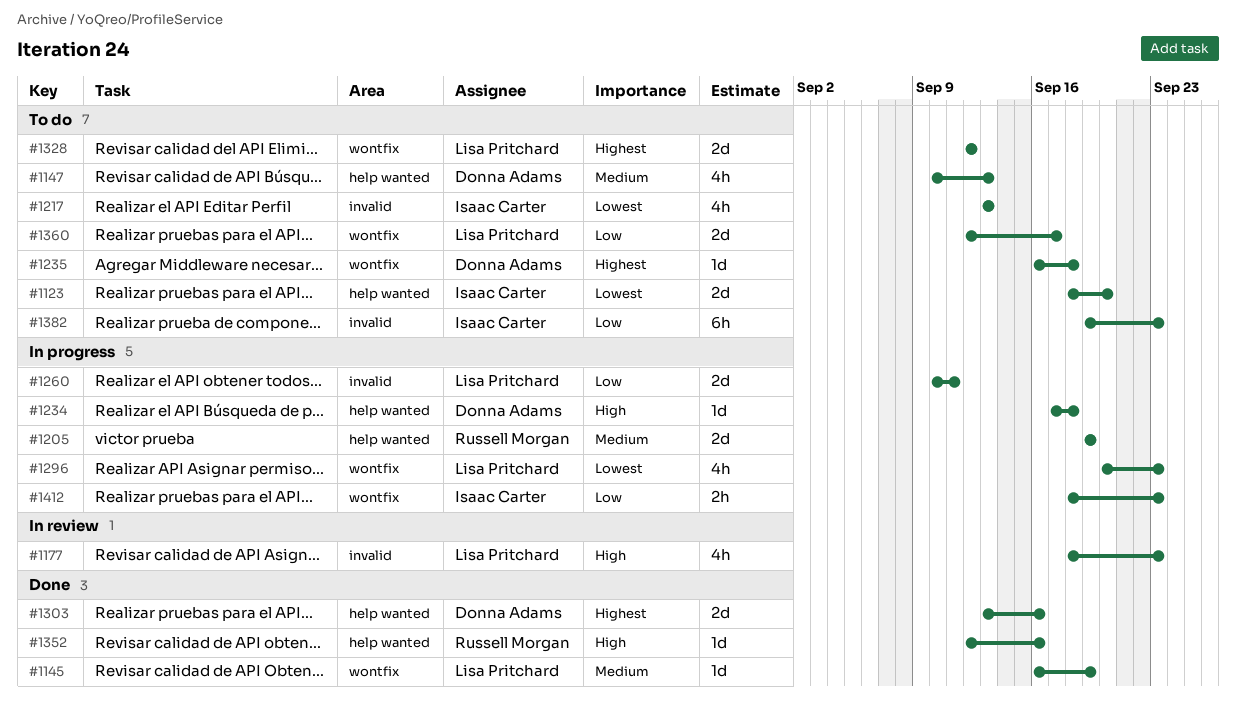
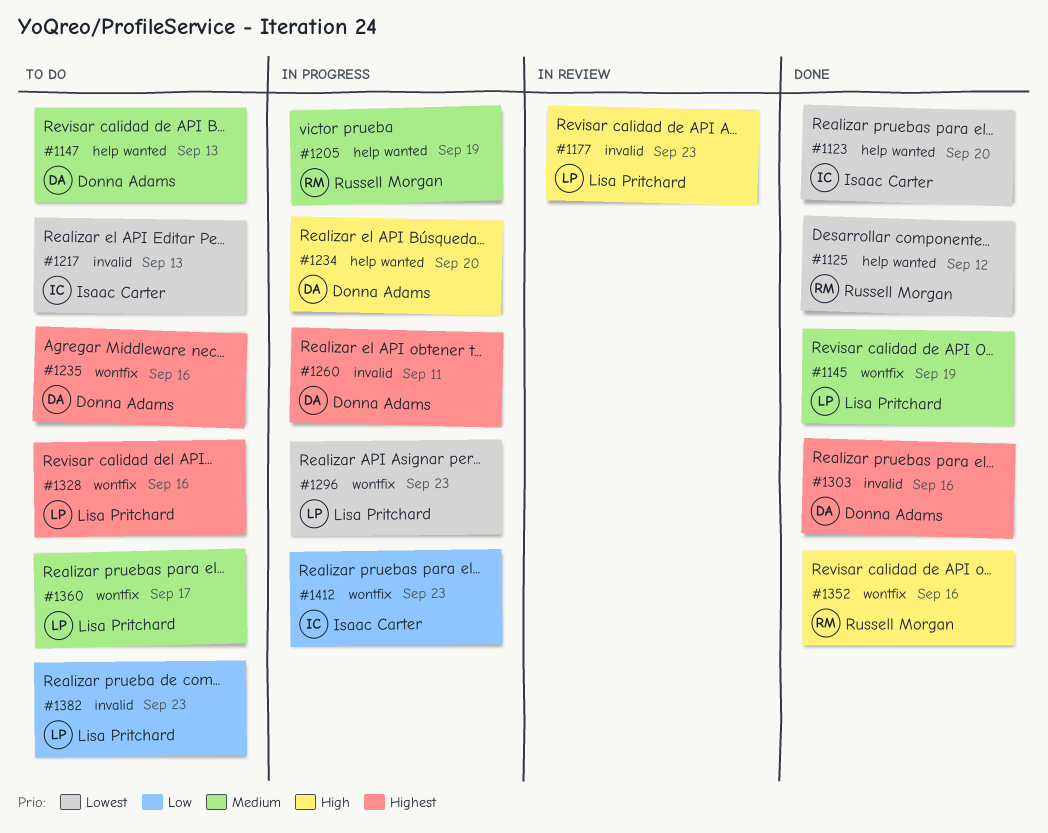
#1123, status: To do -> Done
#1125: none -> present
#1234, due: Sep 18 -> Sep 20
#1235, due: Sep 18 -> Sep 16
#1260, owner: Lisa Pritchard -> Donna Adams
#1260, priority: Low -> Highest
#1303, label: help wanted -> invalid
#1328, due: Sep 12 -> Sep 16
#1352, label: help wanted -> wontfix
#1360, priority: Low -> Medium
#1382, owner: Isaac Carter -> Lisa Pritchard

